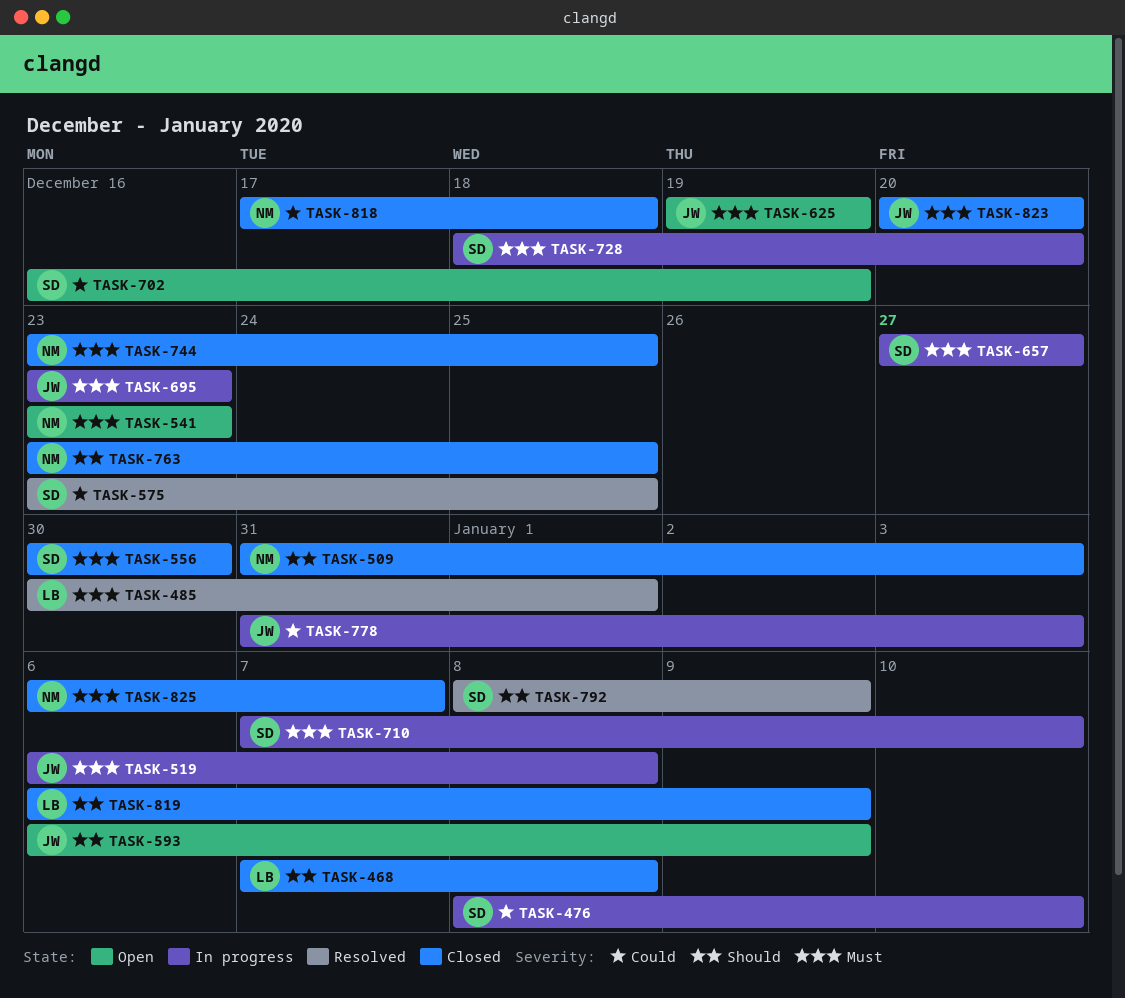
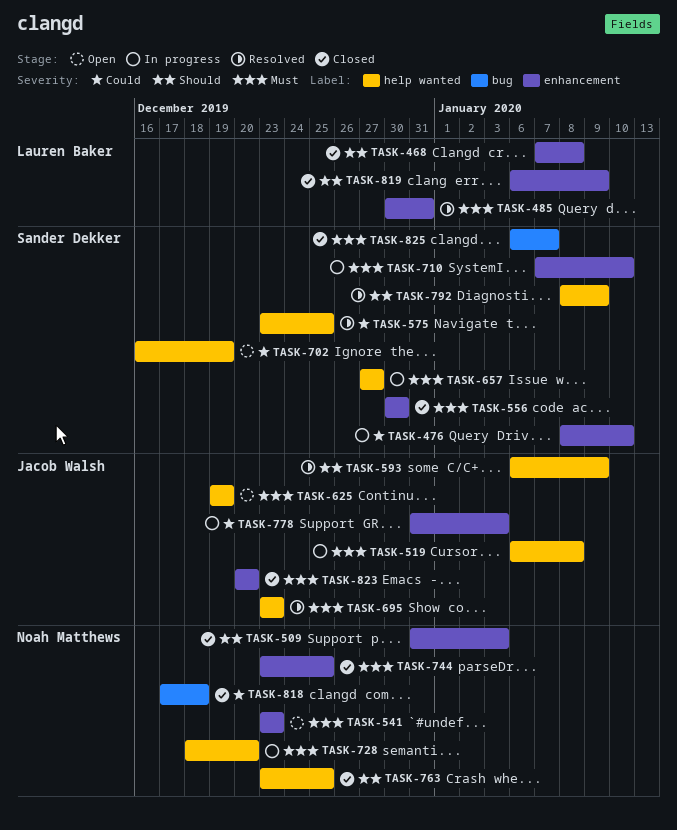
TASK-485, due: Jan 1 -> Dec 31
TASK-593, status: Open -> Resolved
TASK-695, status: In progress -> Resolved
TASK-728, owner: Sander Dekker -> Noah Matthews
TASK-825, owner: Noah Matthews -> Sander Dekker

